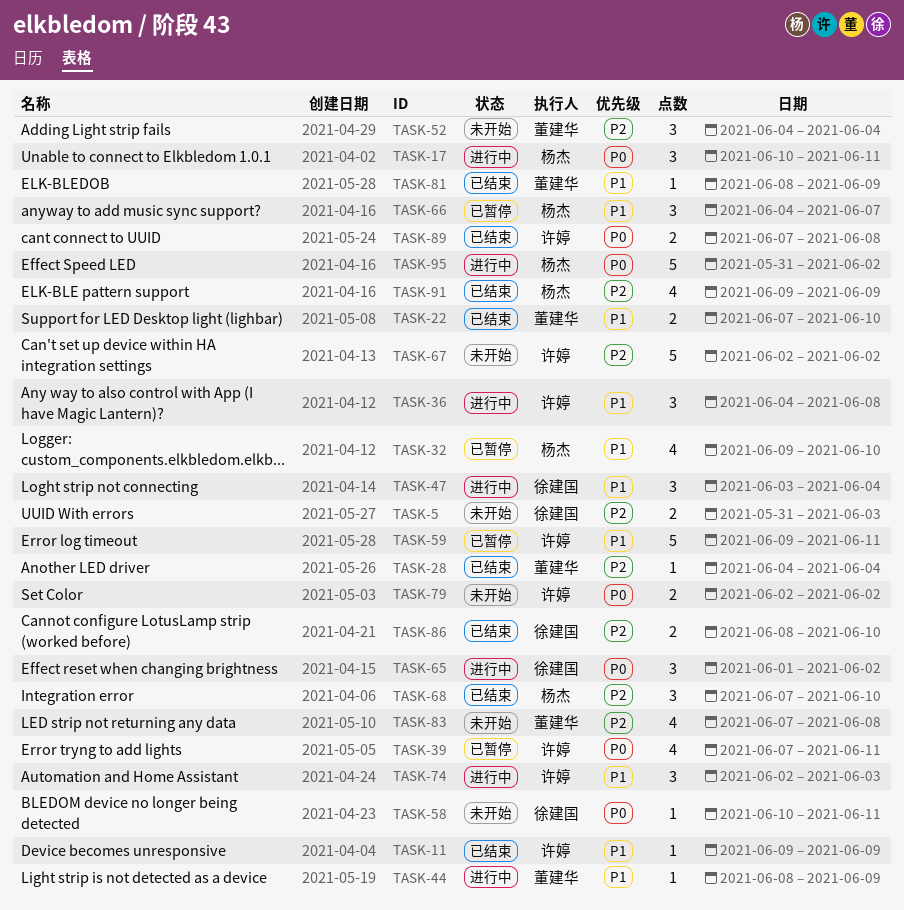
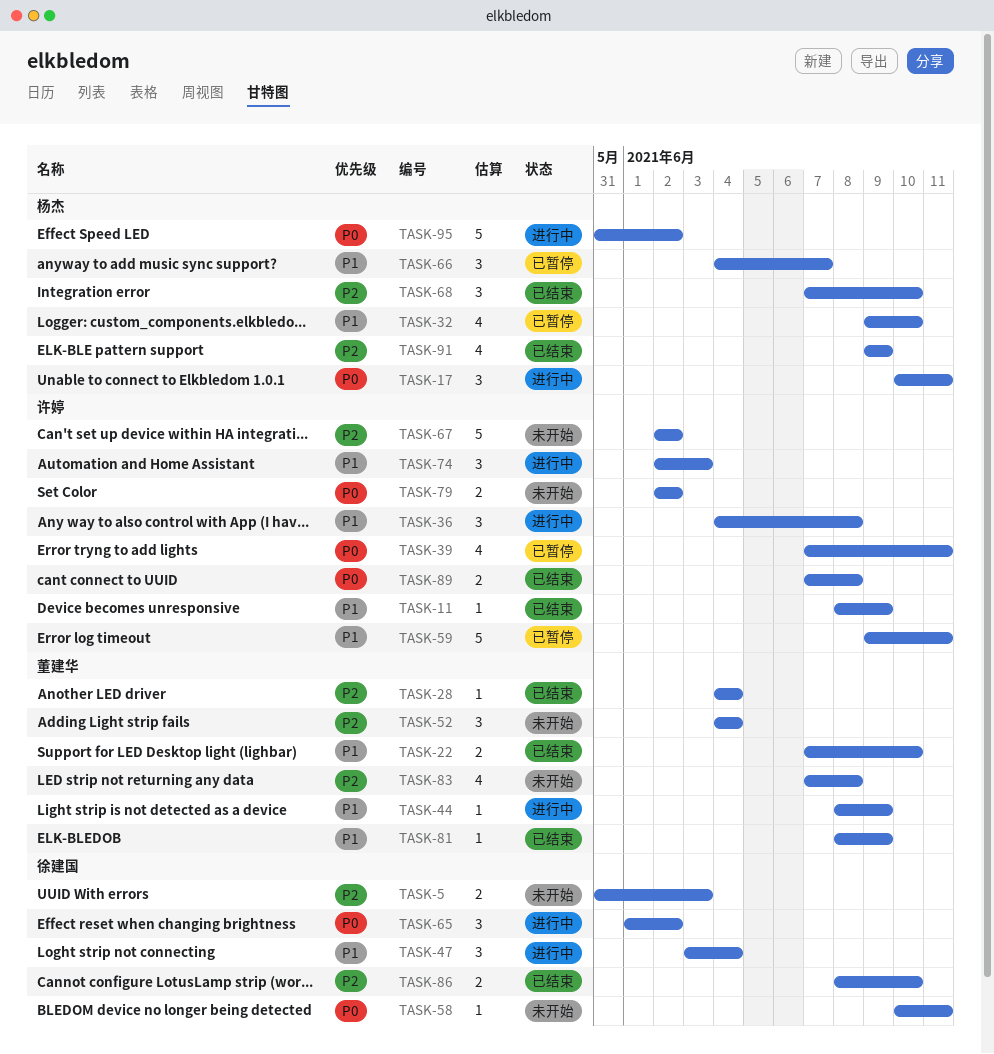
TASK-11, start: Jun 9 -> Jun 8

